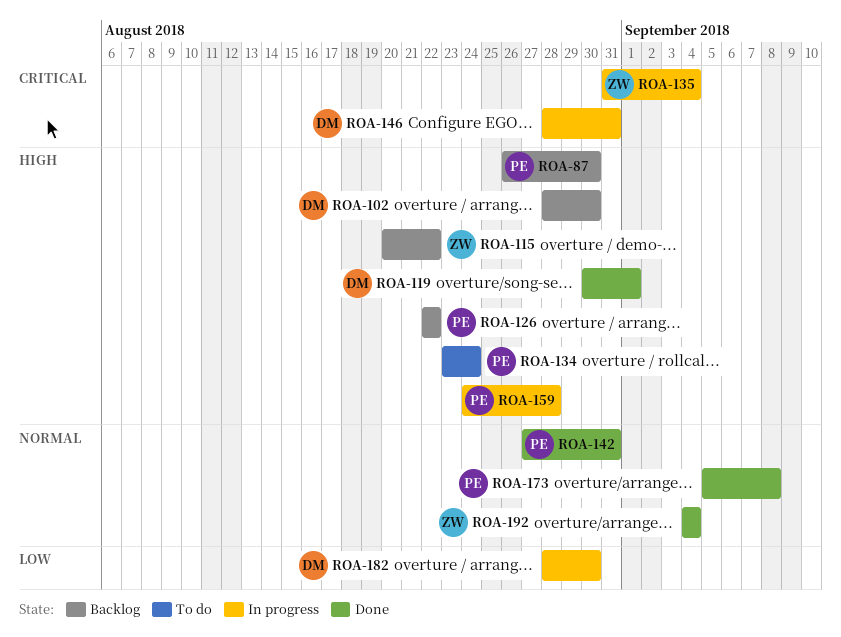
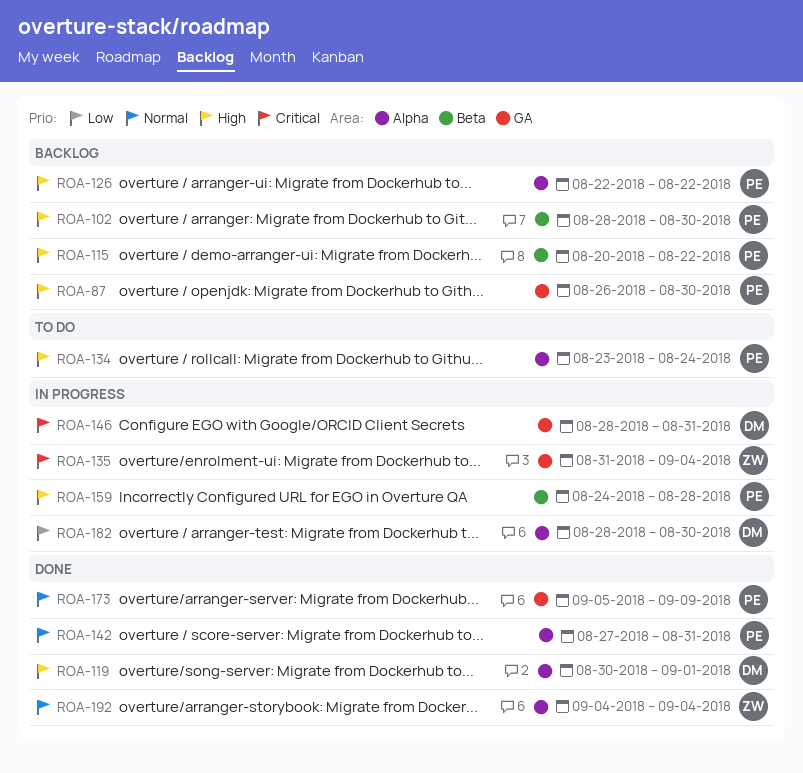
ROA-102, owner: DM -> PE
ROA-115, owner: ZW -> PE
ROA-173, due: Sep 8 -> Sep 9

